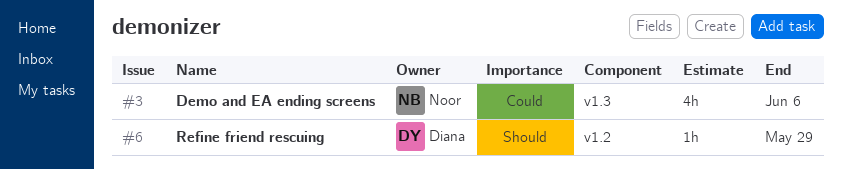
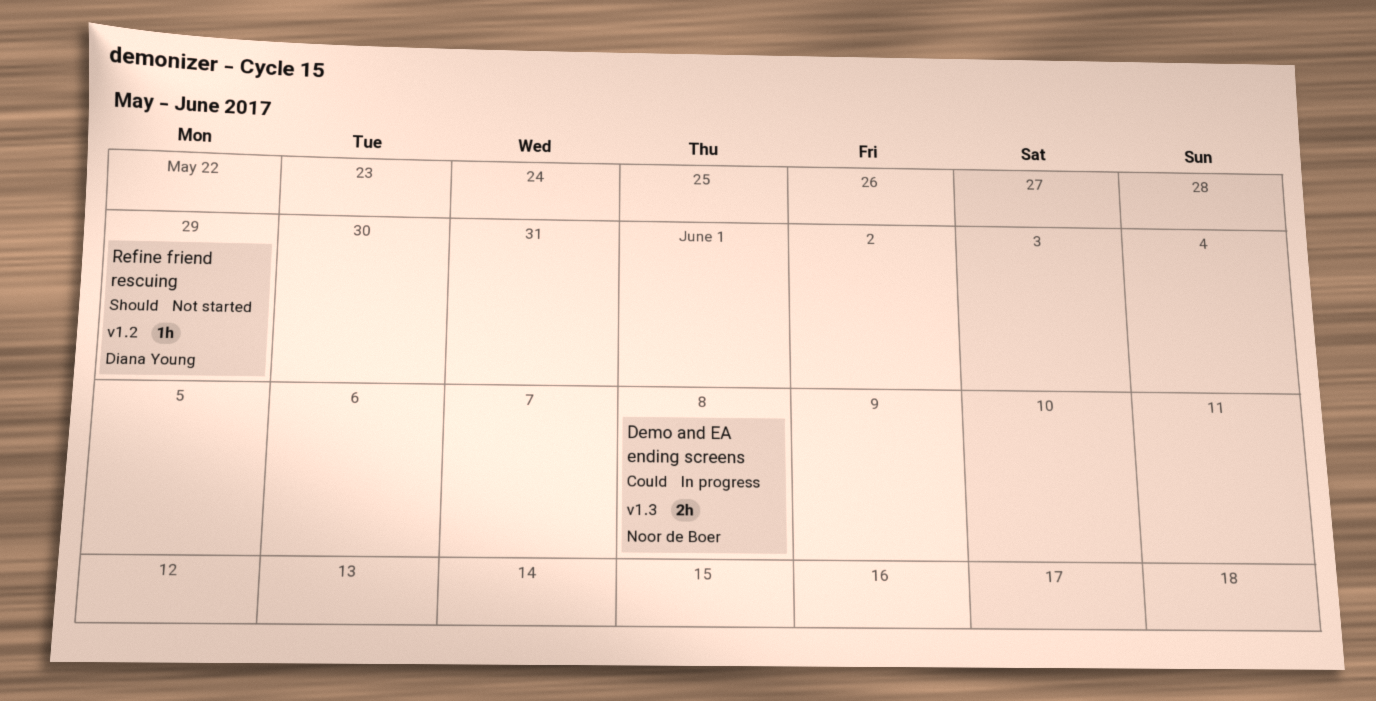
Demo and EA ending screens, estimate: 4h -> 2h
Demo and EA ending screens, due: Jun 6 -> Jun 8

